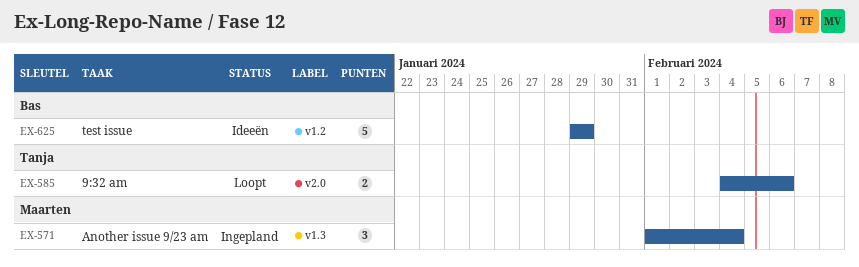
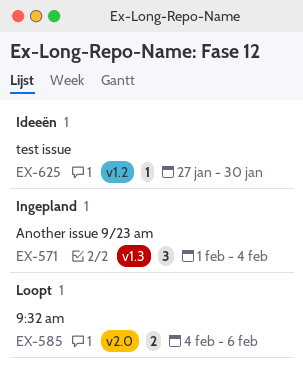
EX-625, estimate: 5 -> 1
EX-625, start: Jan 29 -> Jan 27
EX-625, due: Jan 29 -> Jan 30

